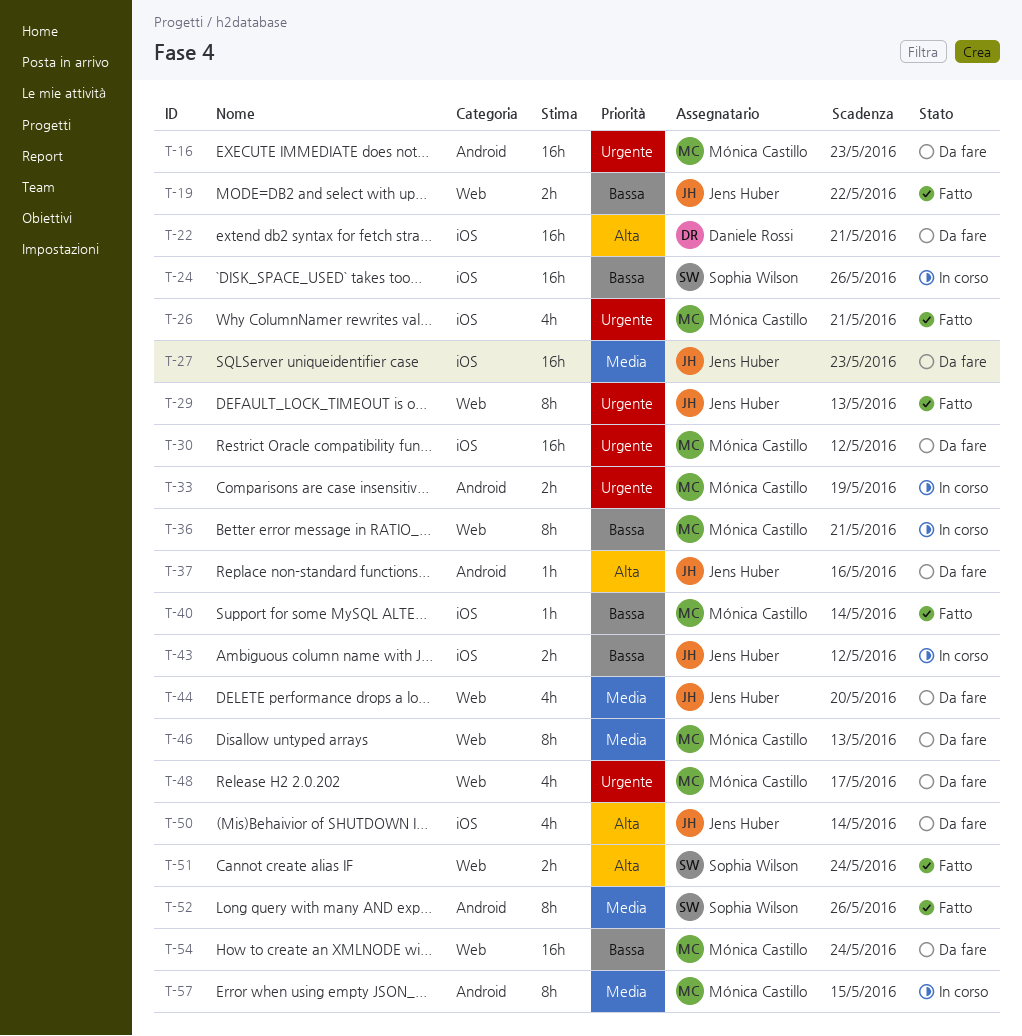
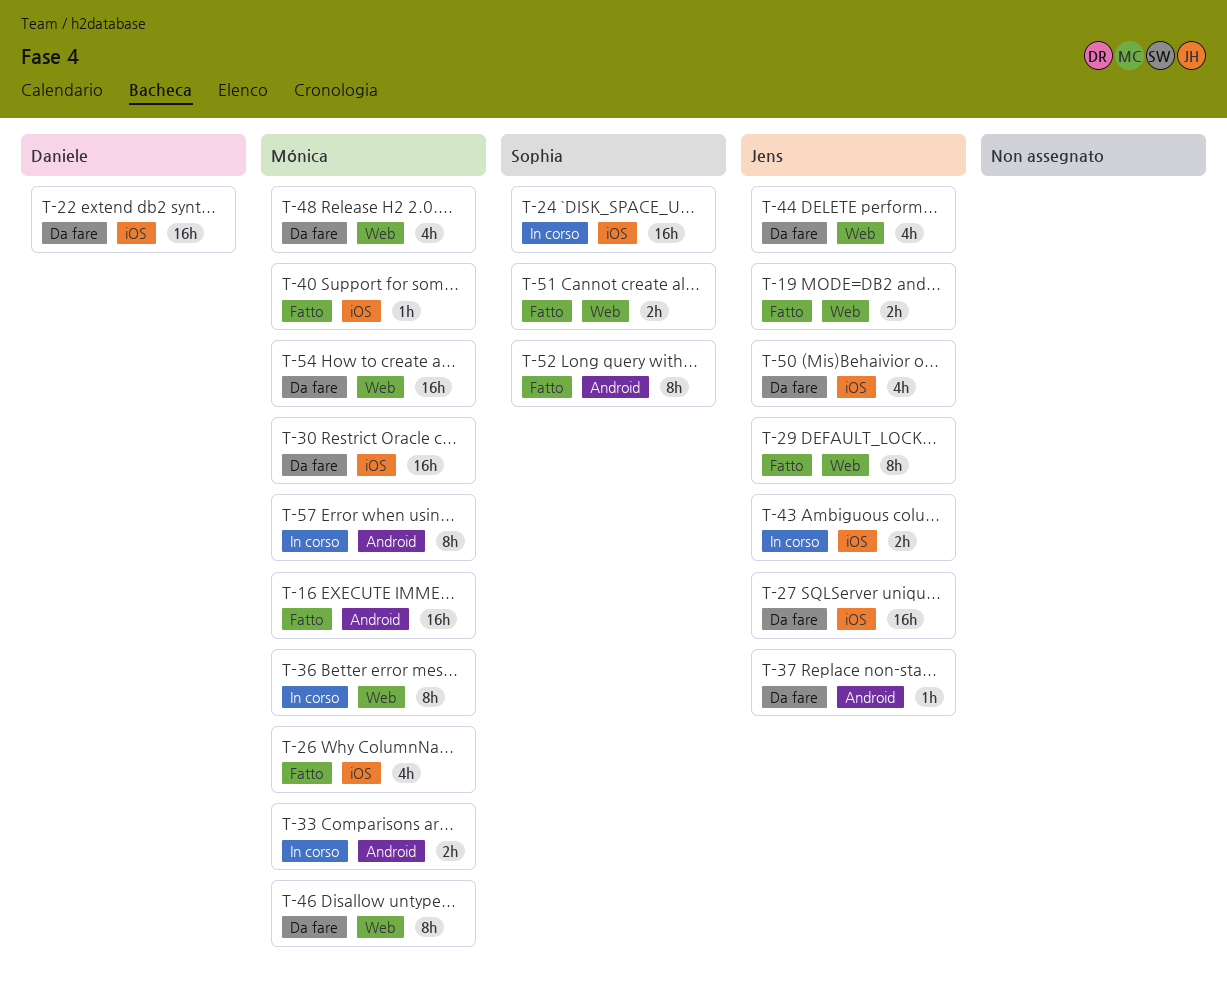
T-16, status: Da fare -> Fatto

